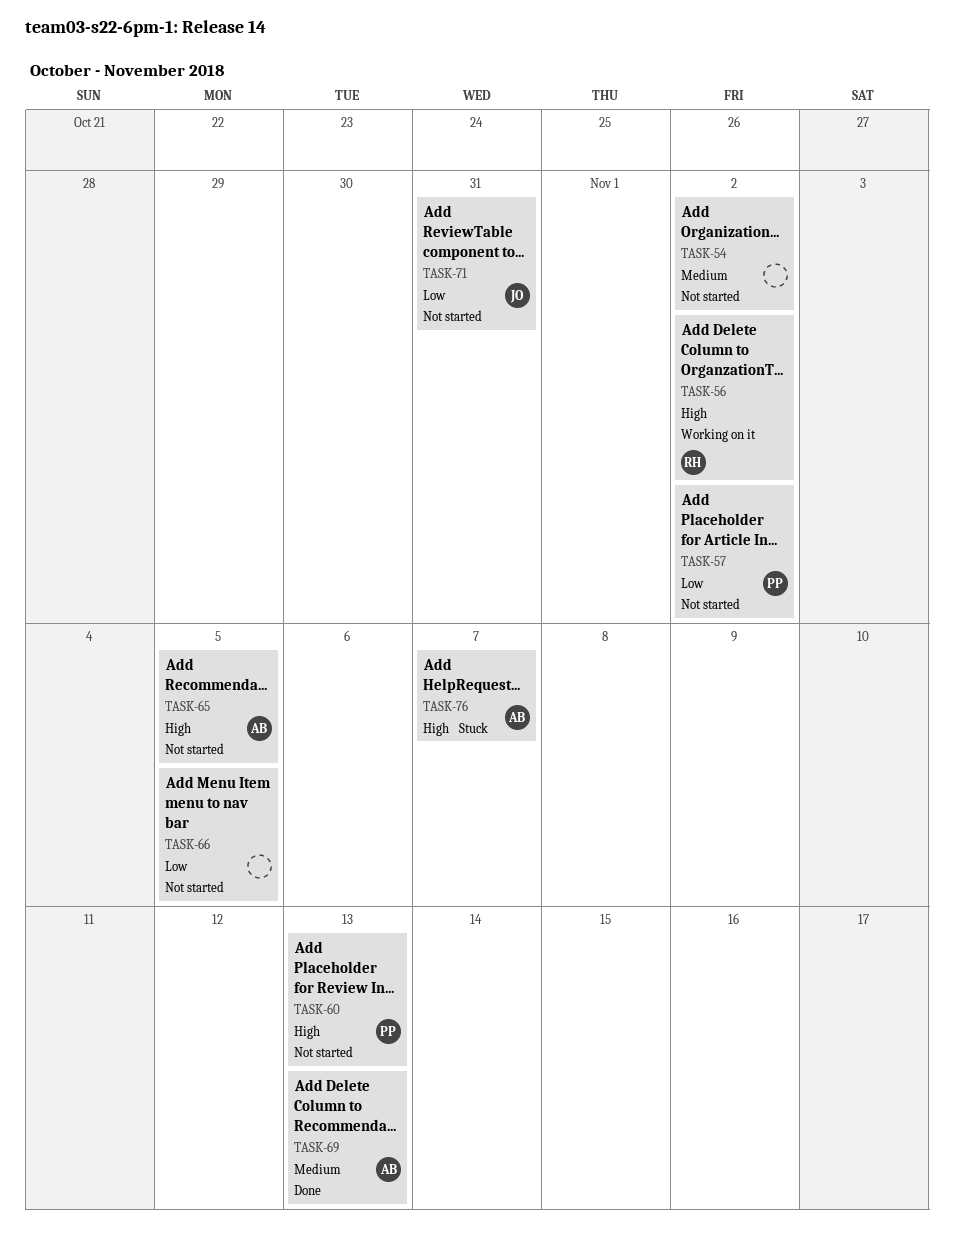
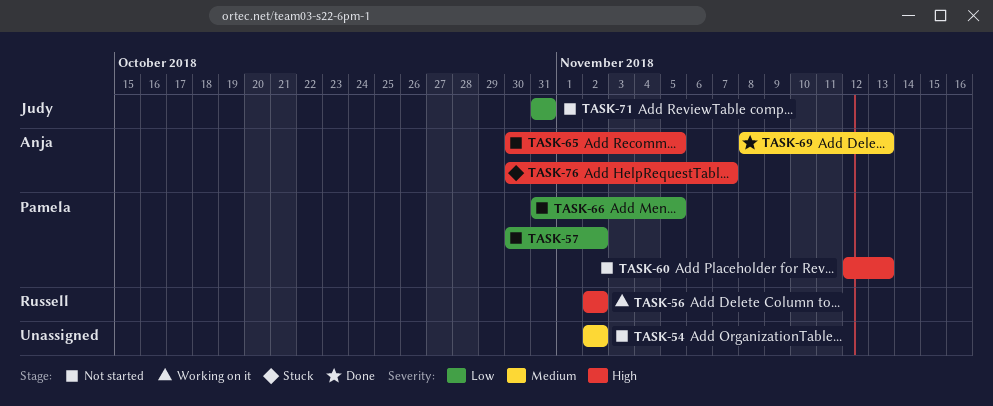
TASK-66, owner: none -> Pamela

